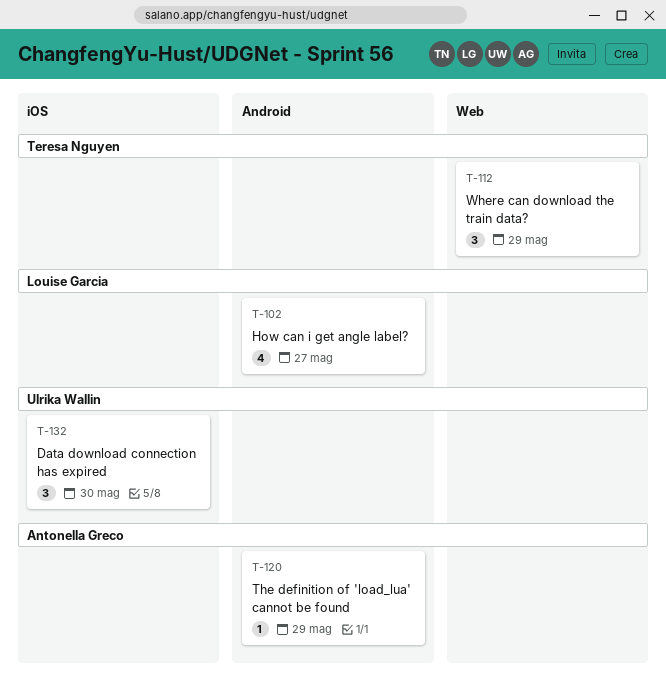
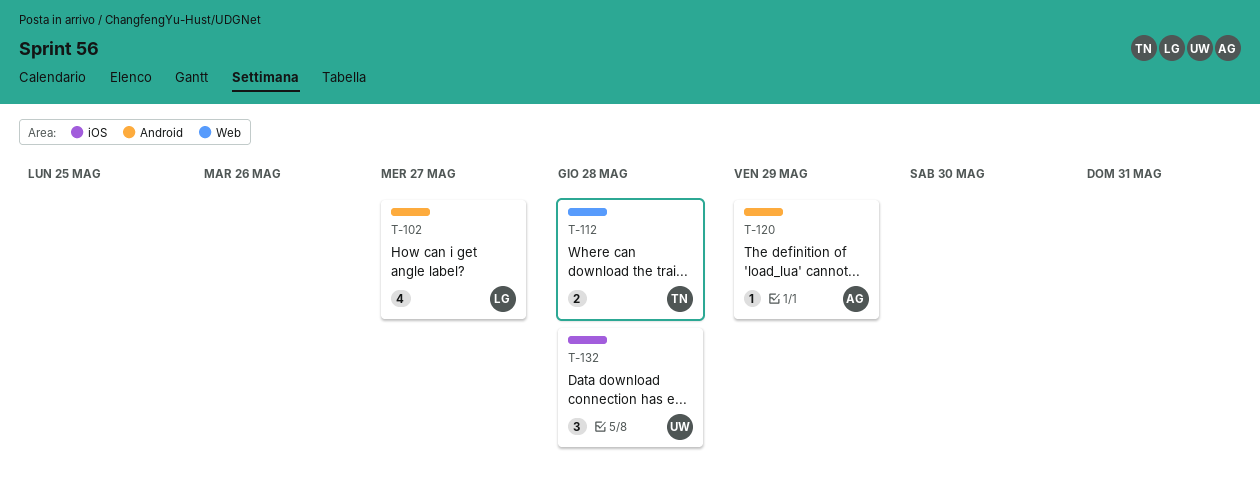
T-112, estimate: 3 -> 2
T-112, due: May 29 -> May 28
T-132, due: May 30 -> May 28

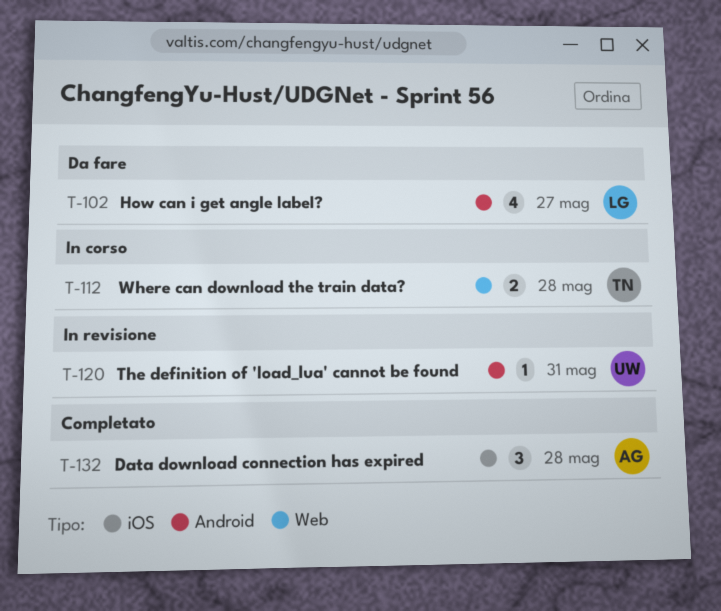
T-120, owner: AG -> UW
T-120, due: May 29 -> May 31
T-132, owner: UW -> AG

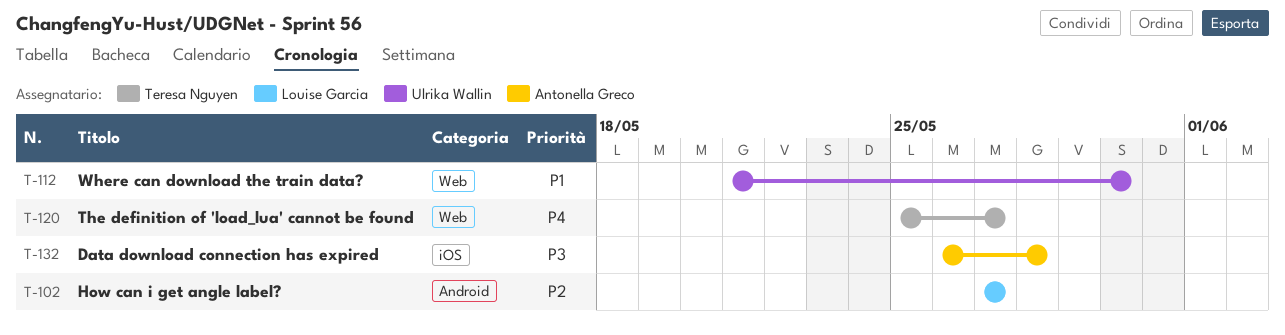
T-112, owner: Teresa Nguyen -> Ulrika Wallin
T-112, due: May 28 -> May 30
T-120, owner: Ulrika Wallin -> Teresa Nguyen
T-120, label: Android -> Web
T-120, due: May 31 -> May 27

